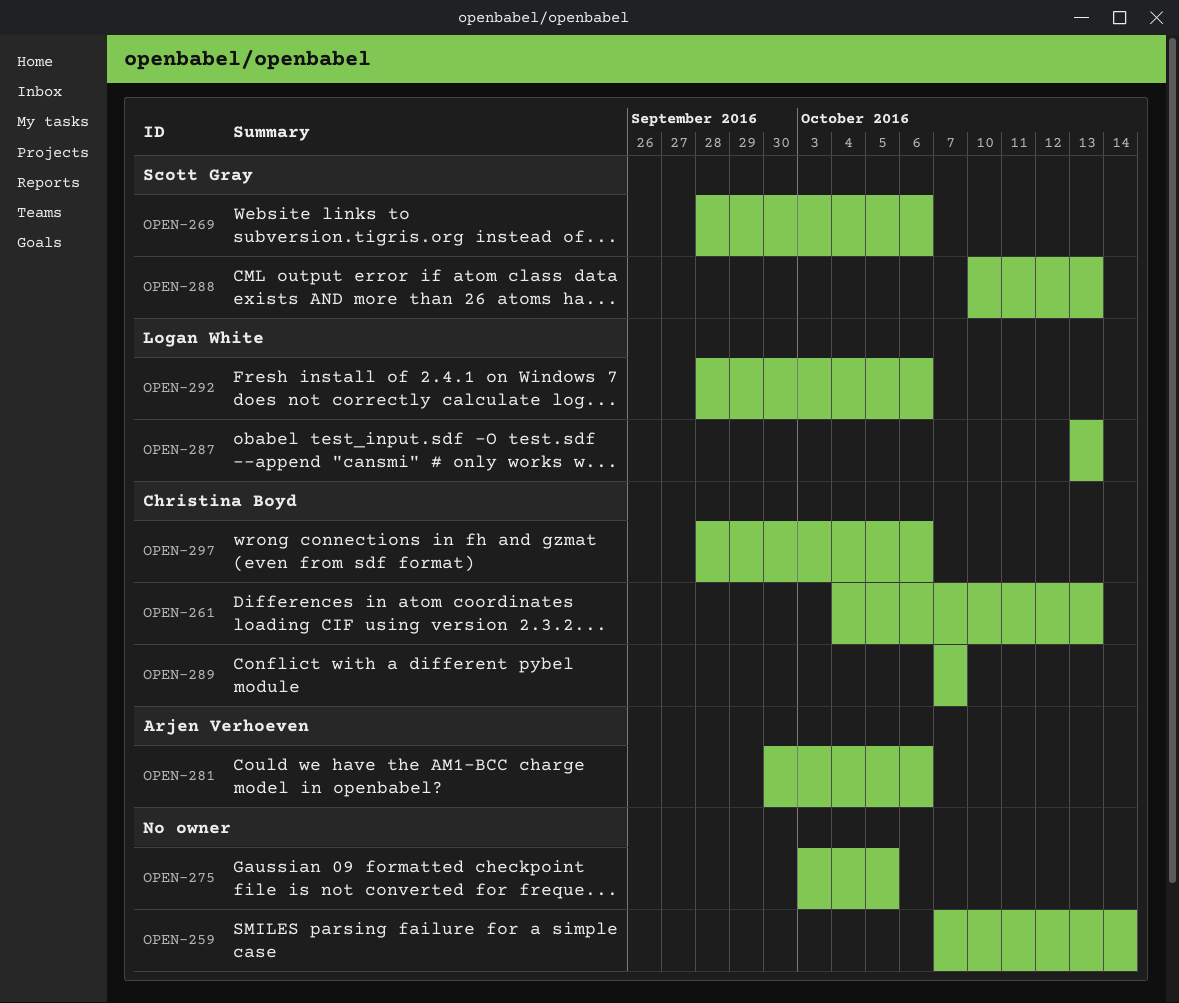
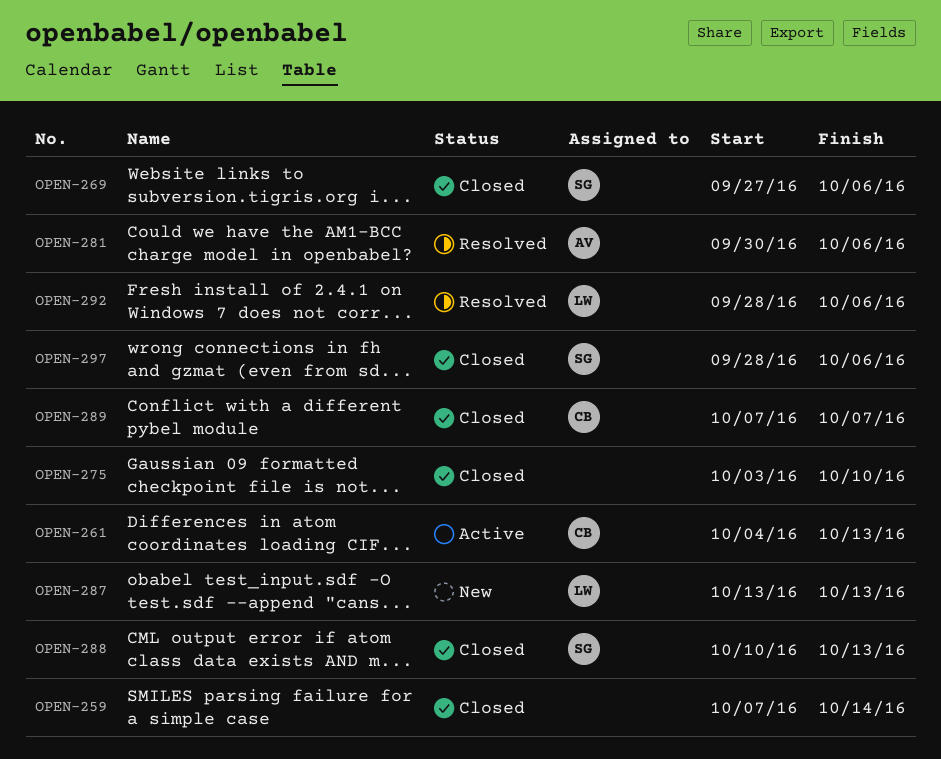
OPEN-269, start: Sep 28 -> Sep 27
OPEN-275, due: Oct 5 -> Oct 10
OPEN-297, owner: Christina Boyd -> Scott Gray

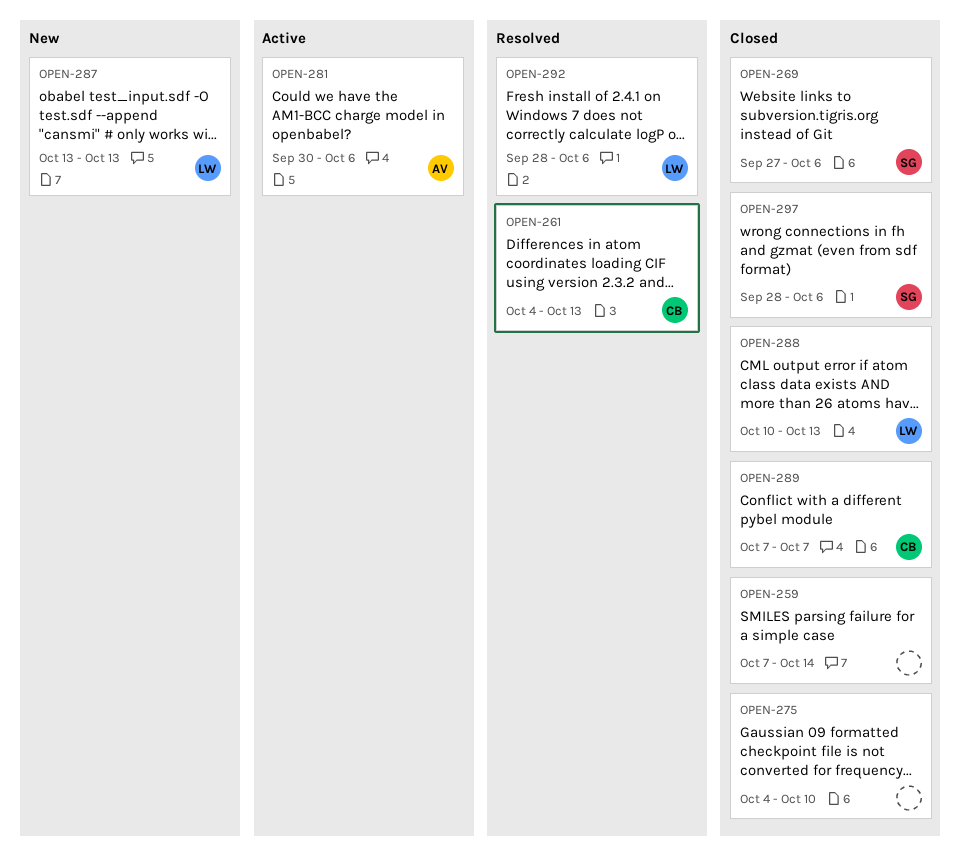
OPEN-261, status: Active -> Resolved
OPEN-275, start: Oct 3 -> Oct 4
OPEN-281, status: Resolved -> Active
OPEN-288, owner: SG -> LW

